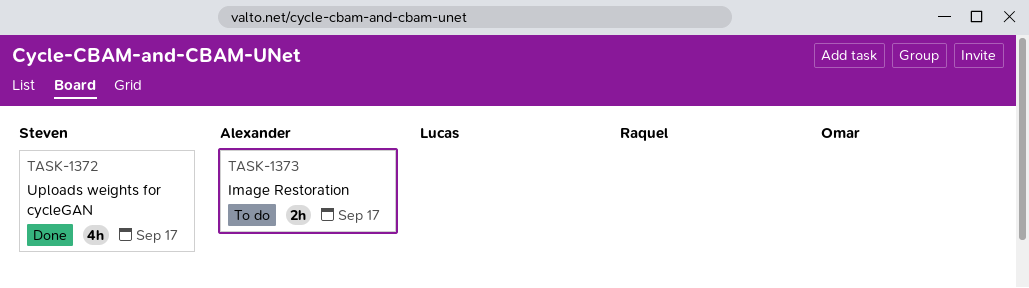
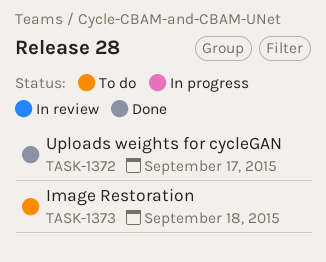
TASK-1373, due: Sep 17 -> Sep 18

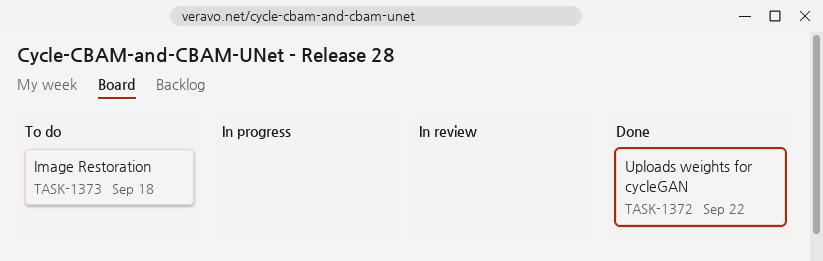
TASK-1372, due: Sep 17 -> Sep 22

